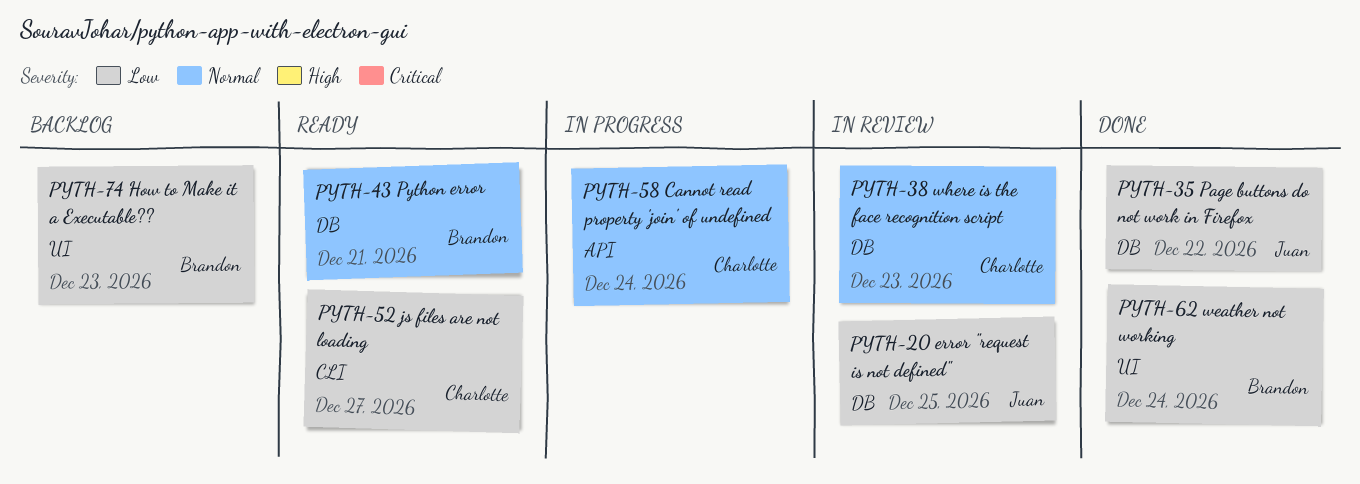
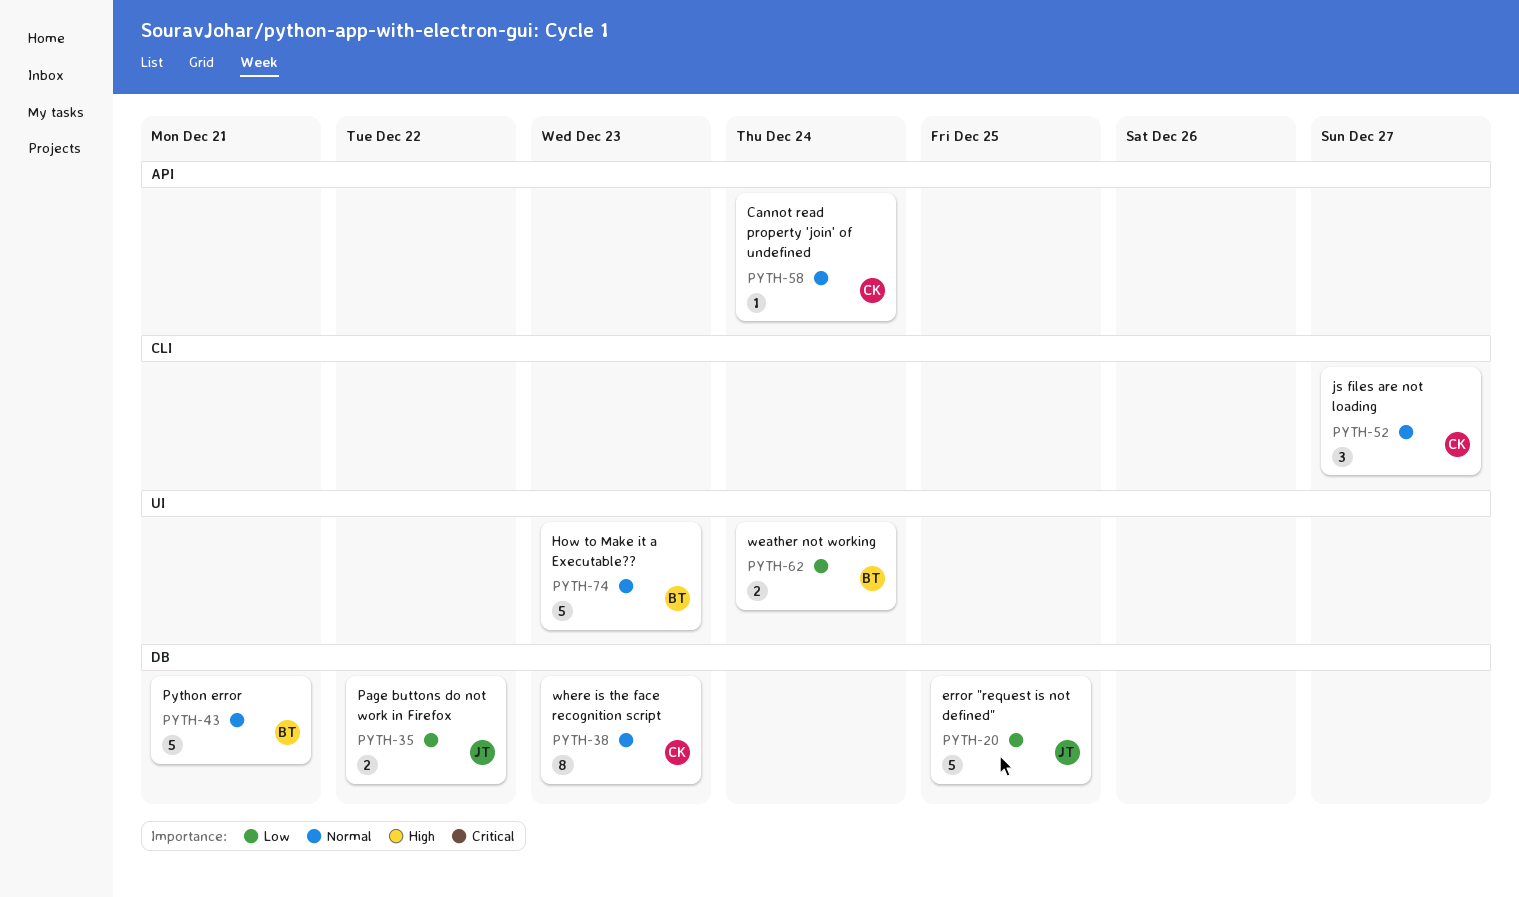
PYTH-52, priority: Low -> Normal
PYTH-74, priority: Low -> Normal

